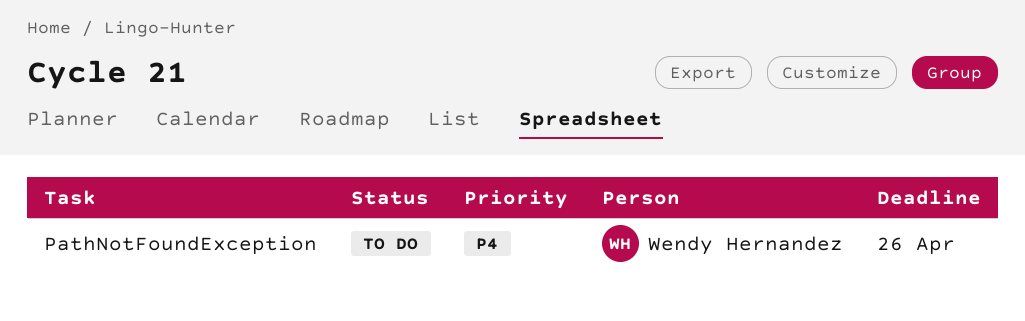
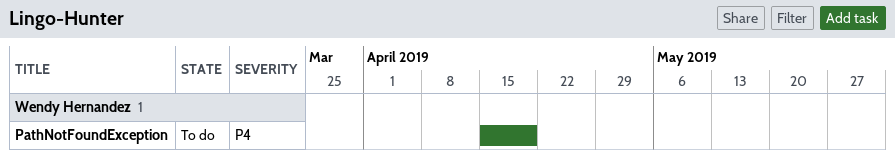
PathNotFoundException, due: Apr 26 -> Apr 19

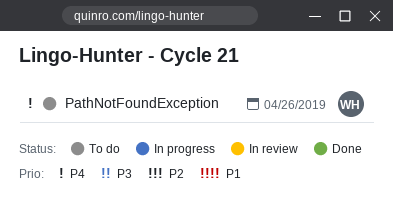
PathNotFoundException, due: Apr 19 -> Apr 26

